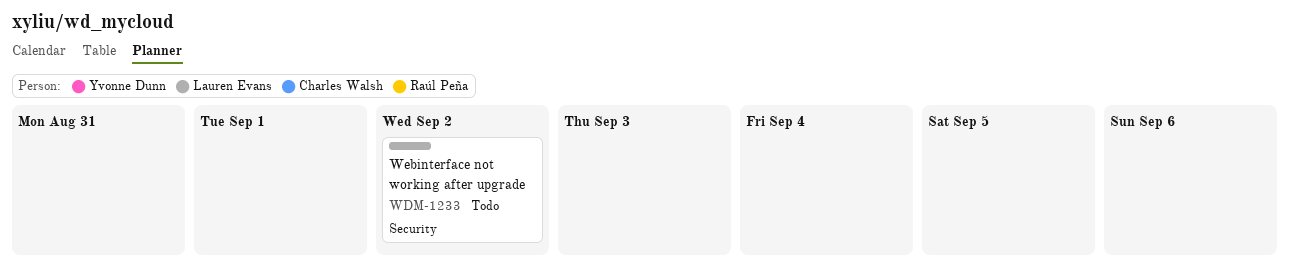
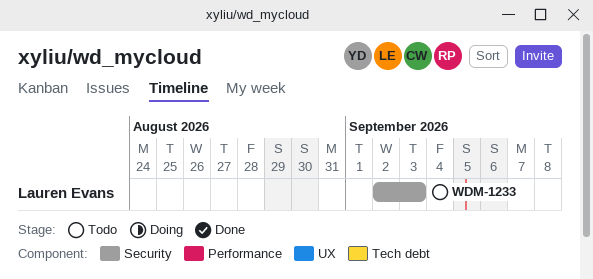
WDM-1233, due: Sep 2 -> Sep 3

